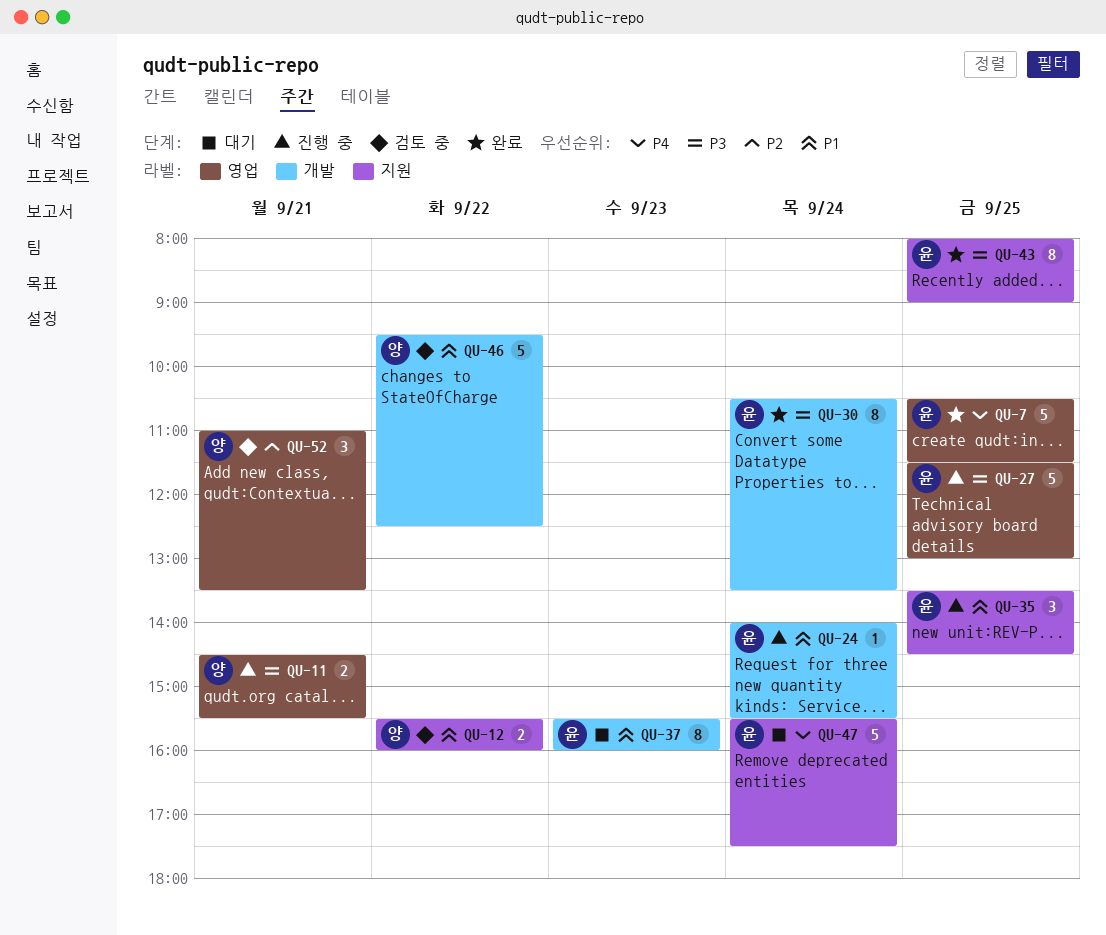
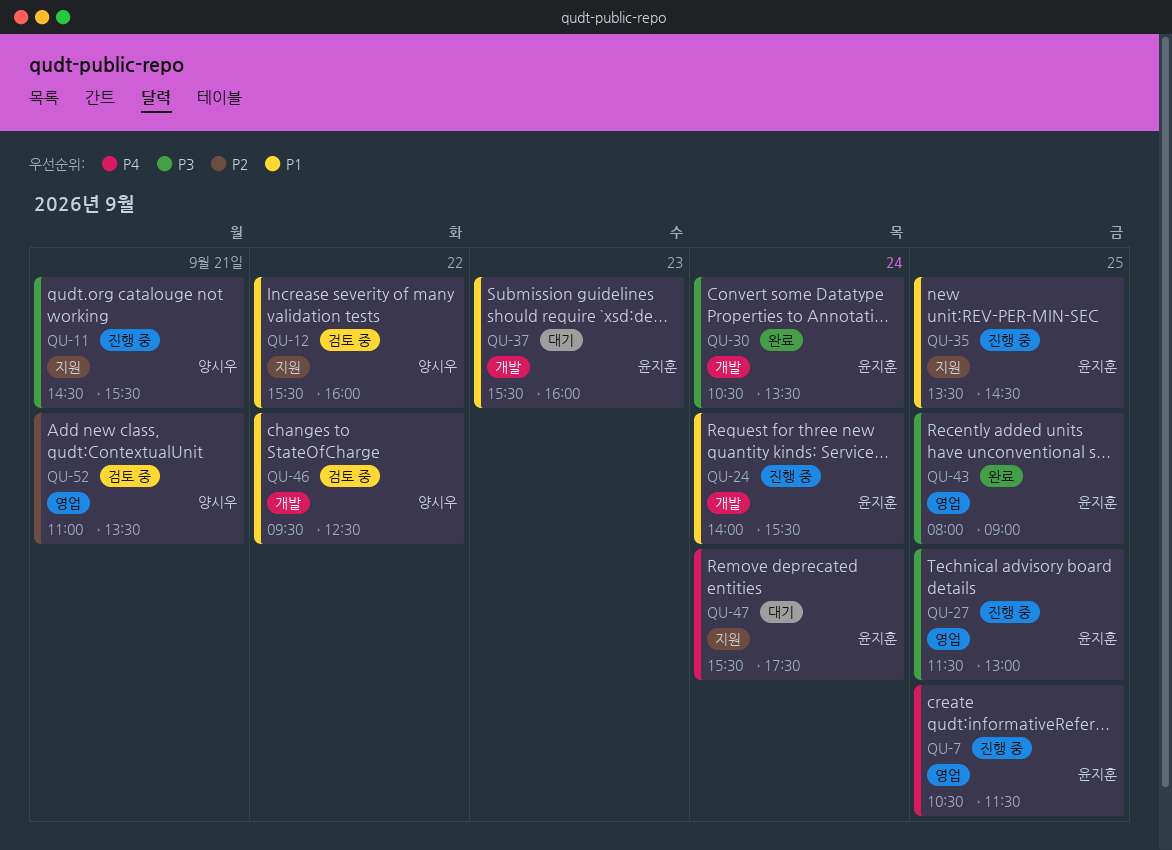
QU-7, status: 완료 -> 진행 중
QU-11, label: 영업 -> 지원
QU-43, label: 지원 -> 영업

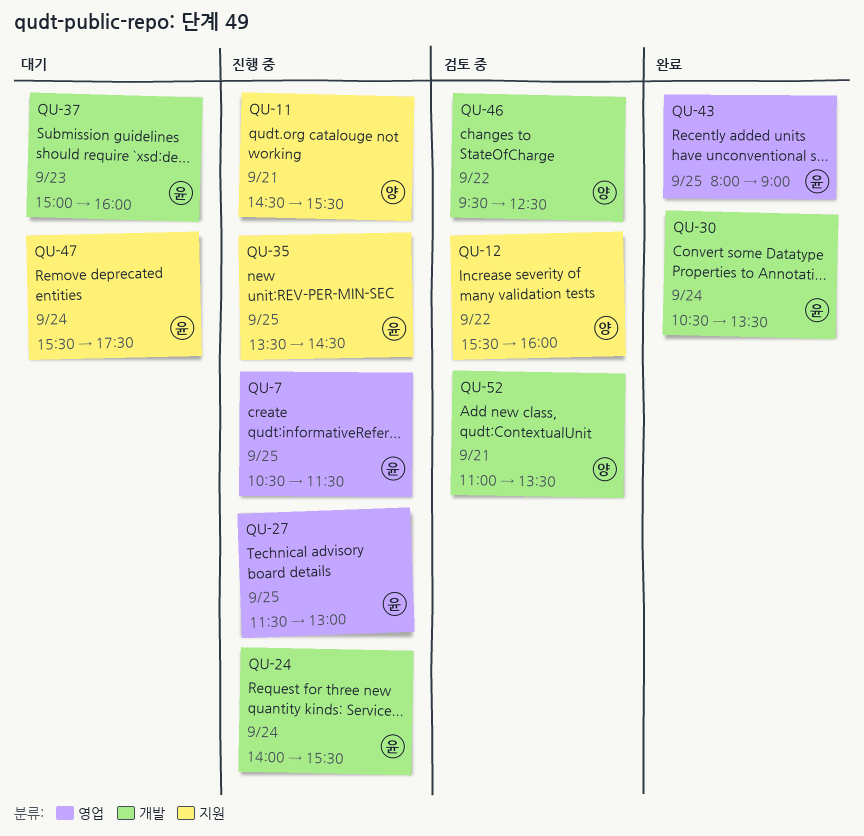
QU-37, begins: 15:30 -> 15:00
QU-52, label: 영업 -> 개발

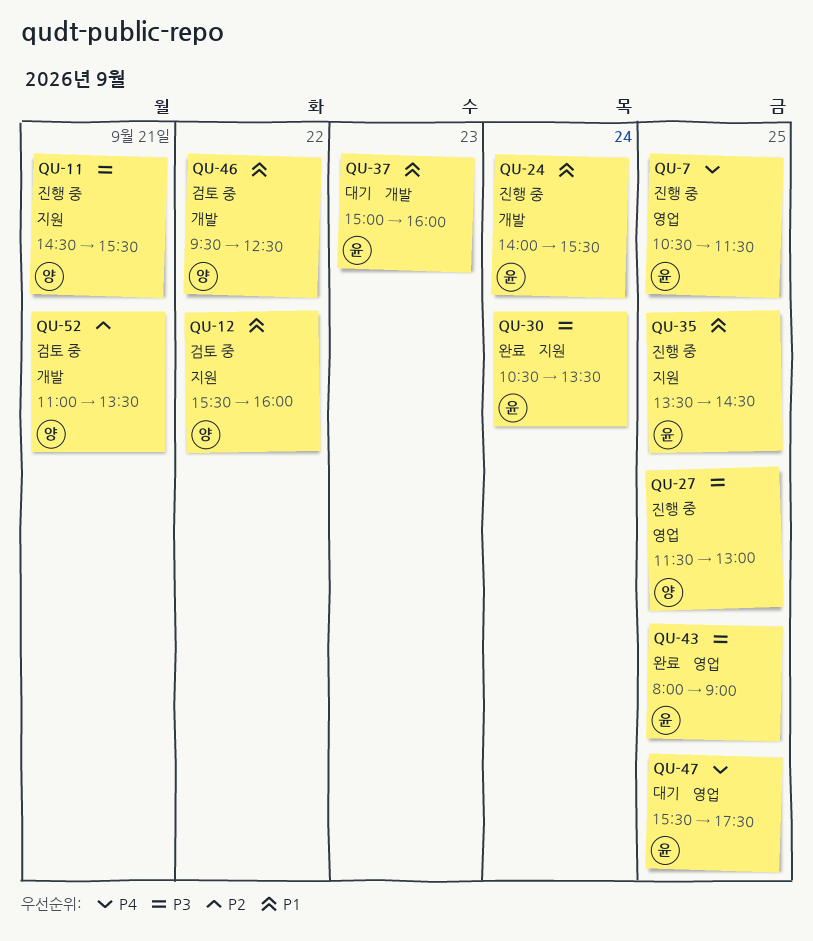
QU-27, owner: 윤 -> 양
QU-30, label: 개발 -> 지원
QU-47, label: 지원 -> 영업
QU-47, day: Sep 24 -> Sep 25

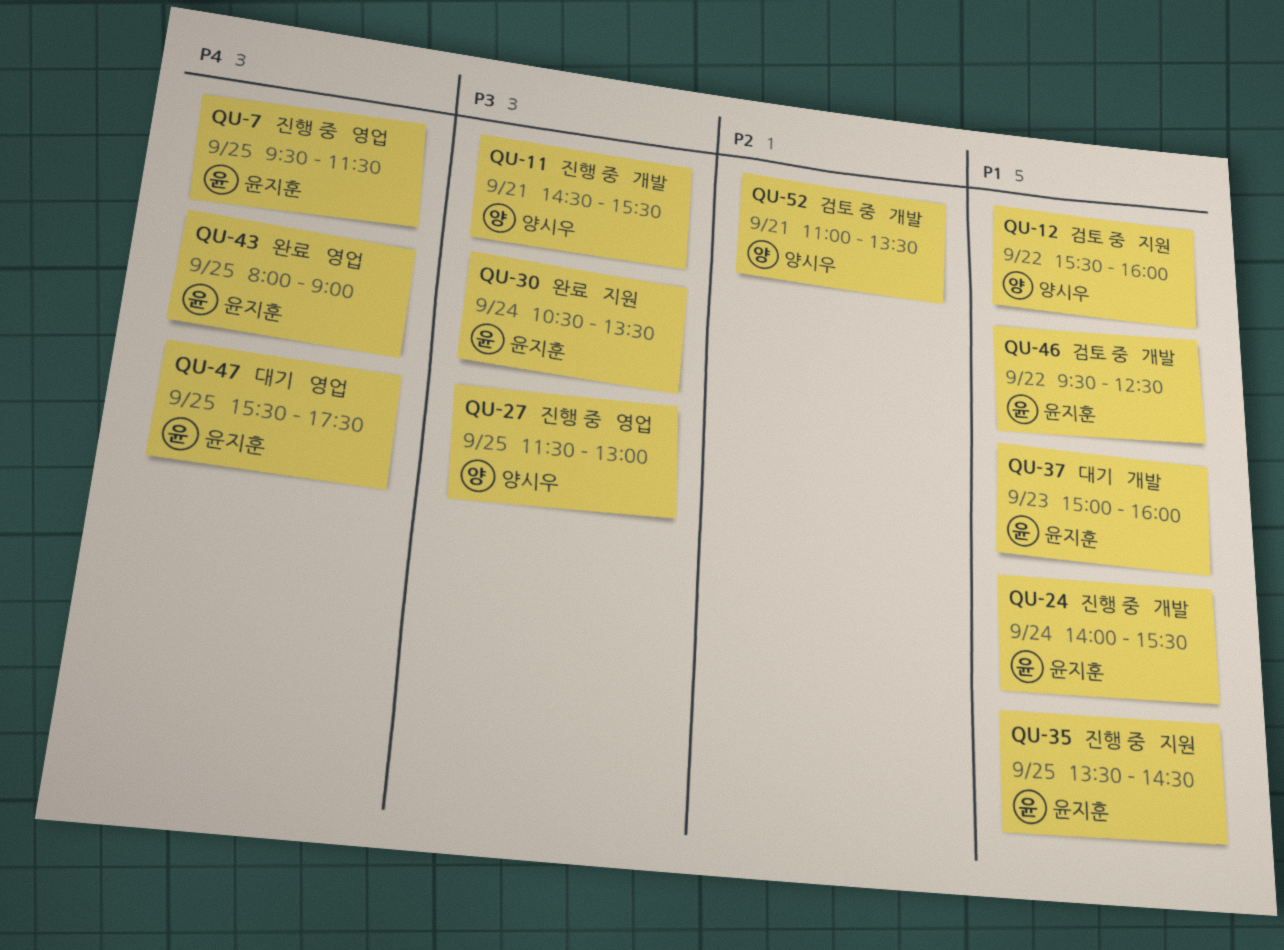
QU-7, begins: 10:30 -> 09:30
QU-11, label: 지원 -> 개발
QU-43, priority: P3 -> P4
QU-46, owner: 양시우 -> 윤지훈

